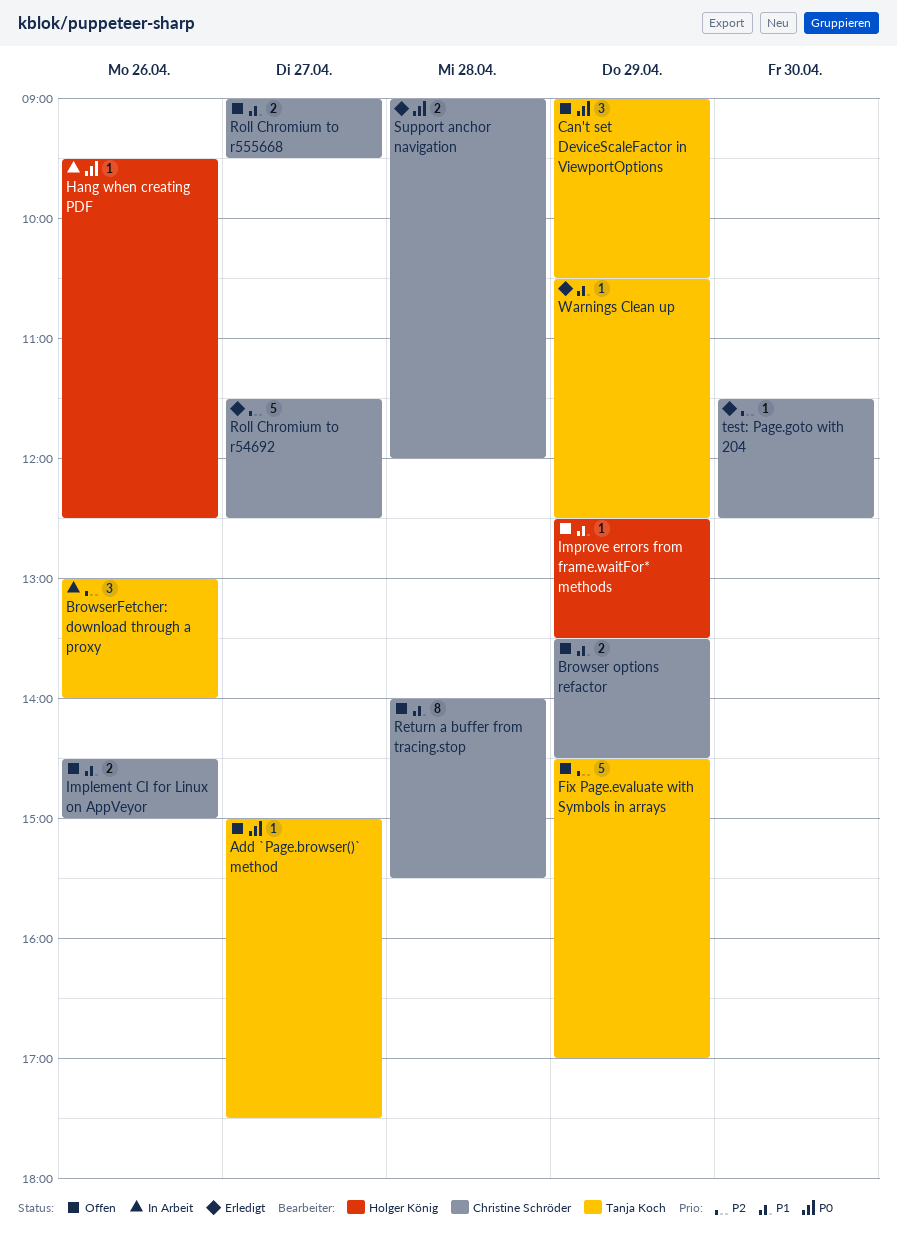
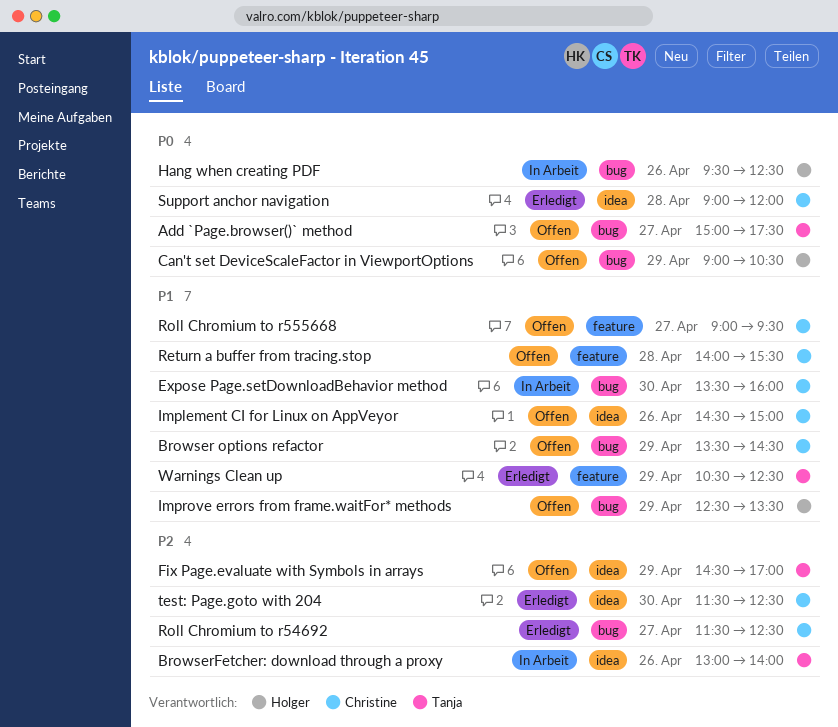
Can't set DeviceScaleFactor in ViewportOptions, owner: Tanja Koch -> Holger König
Expose Page.setDownloadBehavior method: none -> present

